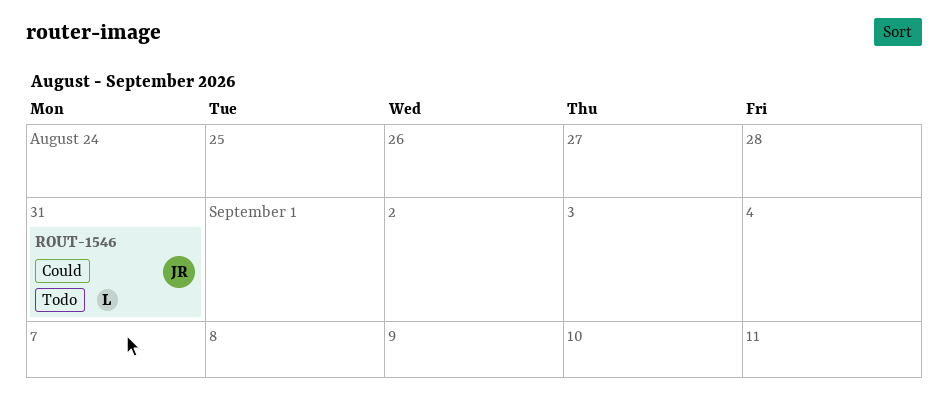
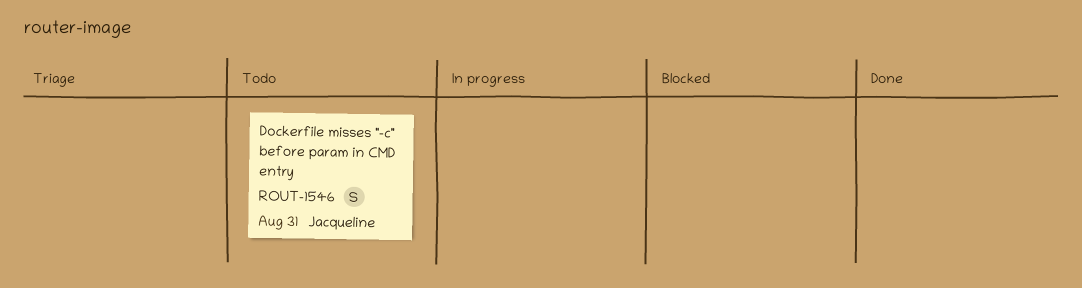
ROUT-1546, estimate: L -> S

